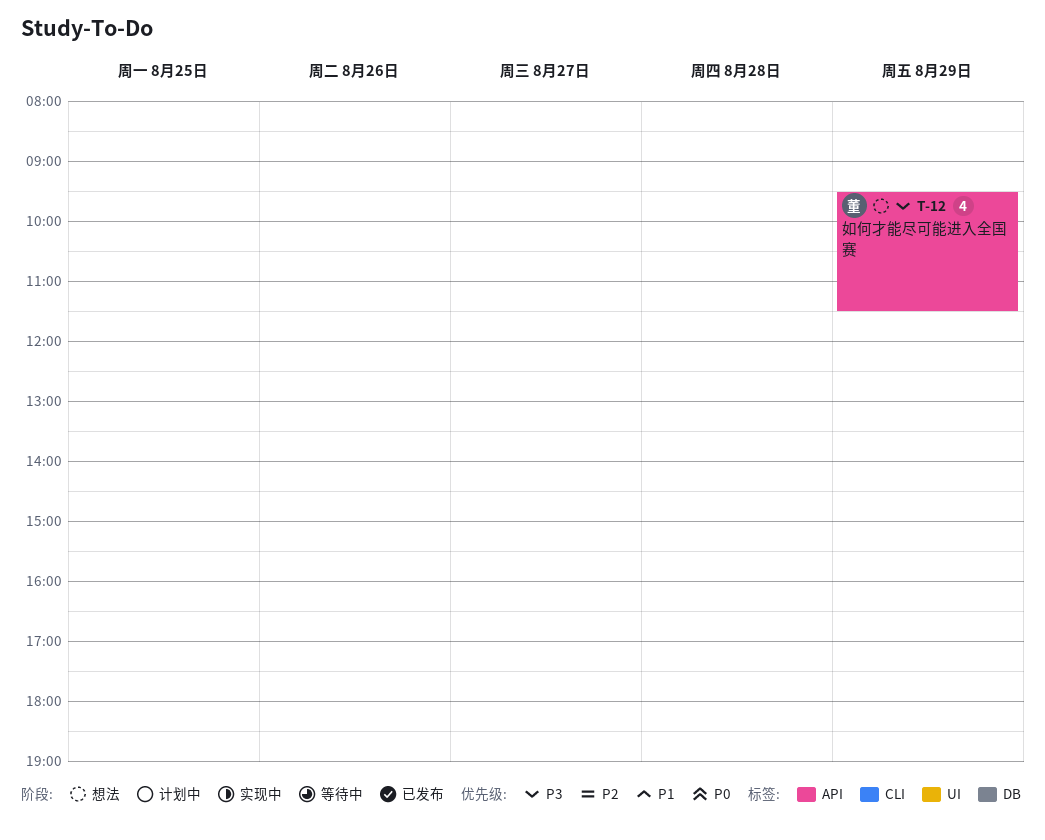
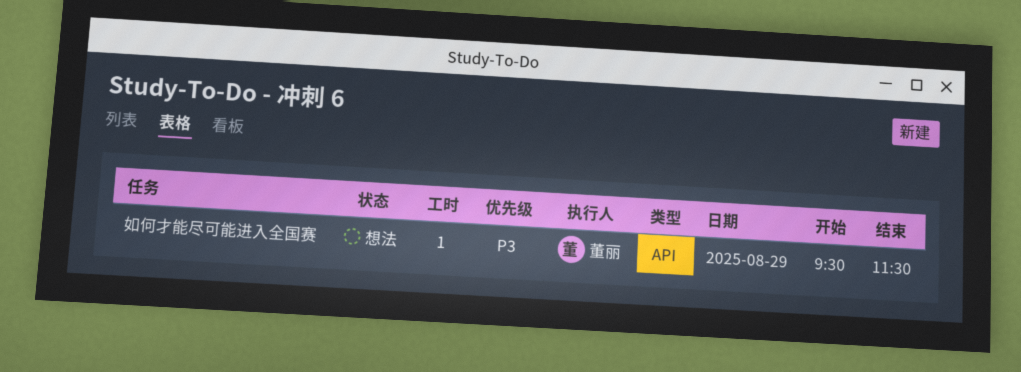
如何才能尽可能进入全国赛, estimate: 4 -> 1

